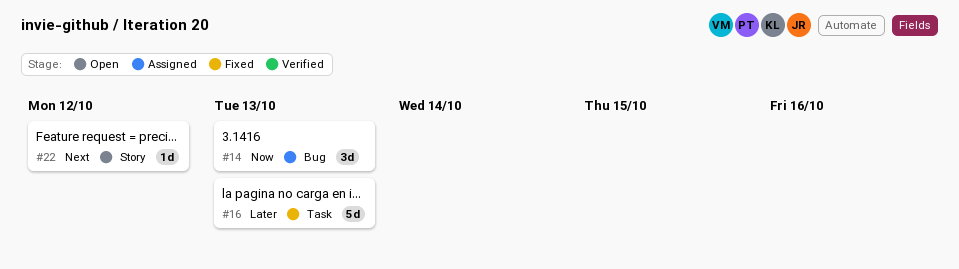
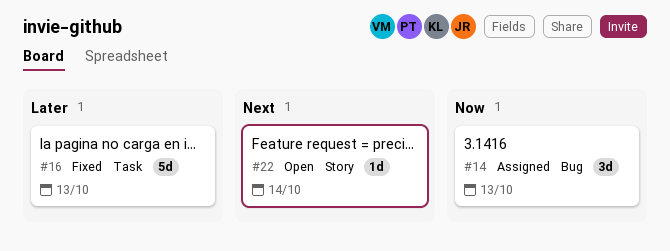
#22, due: Oct 12 -> Oct 14

